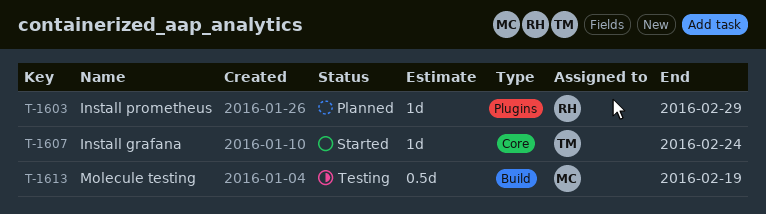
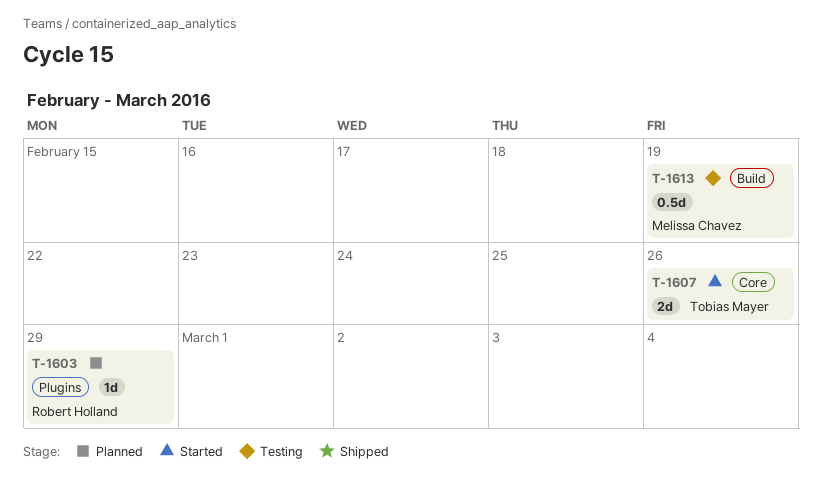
T-1607, estimate: 1d -> 2d
T-1607, due: Feb 24 -> Feb 26

